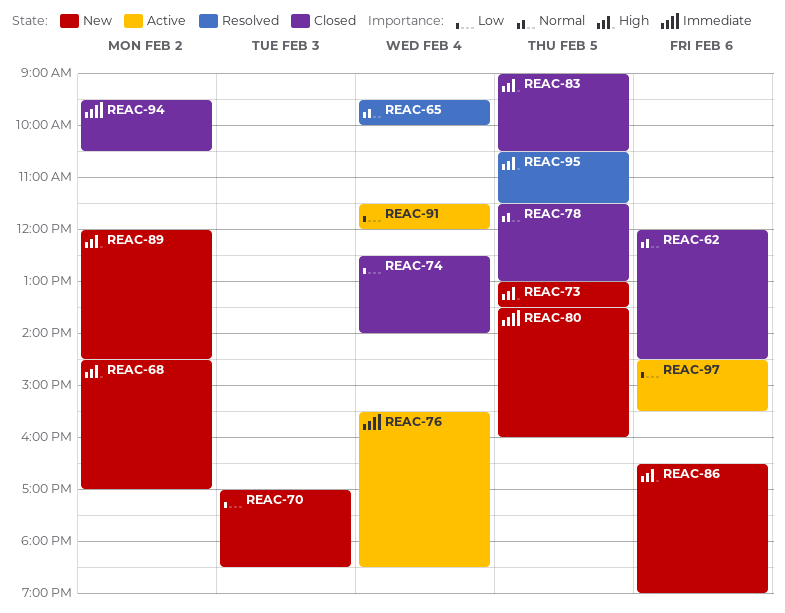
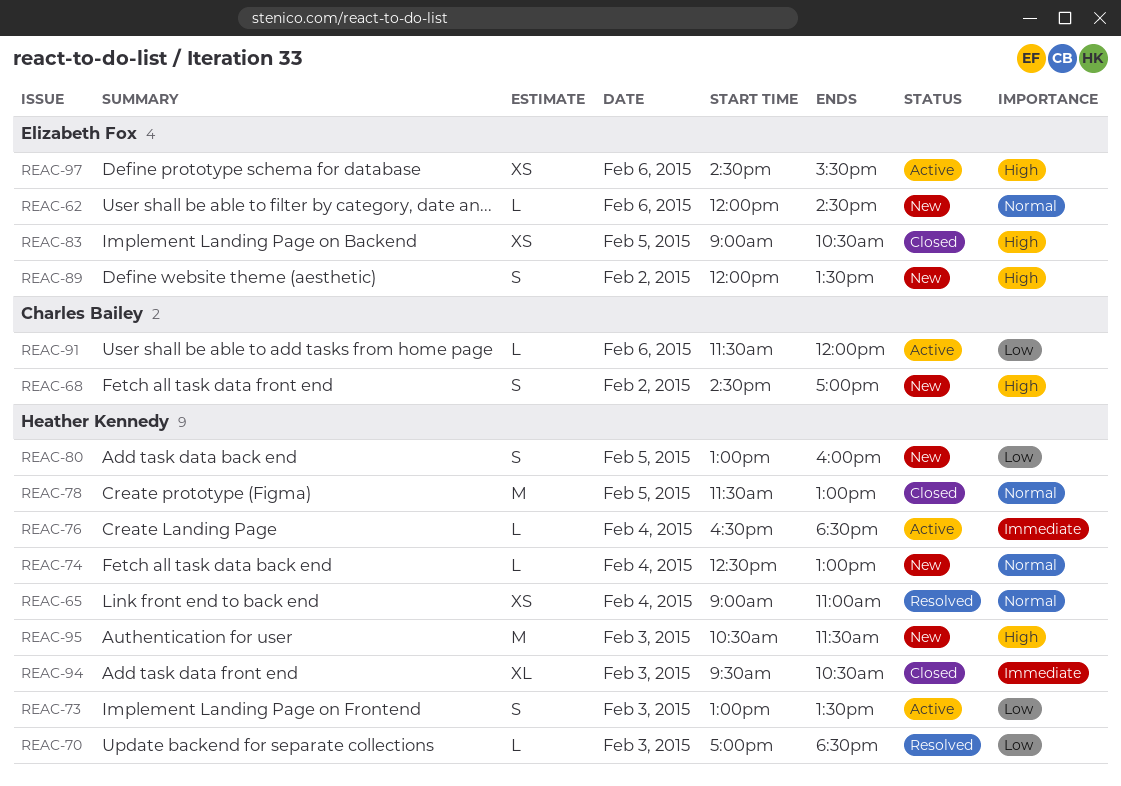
REAC-62, status: Closed -> New
REAC-65, begins: 09:30 -> 09:00
REAC-65, ends: 10:00 -> 11:00
REAC-70, status: New -> Resolved
REAC-73, status: New -> Active
REAC-73, priority: High -> Low
REAC-73, day: Feb 5 -> Feb 3
REAC-74, status: Closed -> New
REAC-74, priority: Low -> Normal
REAC-74, ends: 14:00 -> 13:00
REAC-76, begins: 15:30 -> 16:30
REAC-80, priority: Immediate -> Low
REAC-80, begins: 13:30 -> 13:00
REAC-86: present -> none
REAC-89, ends: 14:30 -> 13:30
REAC-91, day: Feb 4 -> Feb 6
REAC-94, day: Feb 2 -> Feb 3
REAC-95, status: Resolved -> New
REAC-95, day: Feb 5 -> Feb 3
REAC-97, priority: Low -> High

